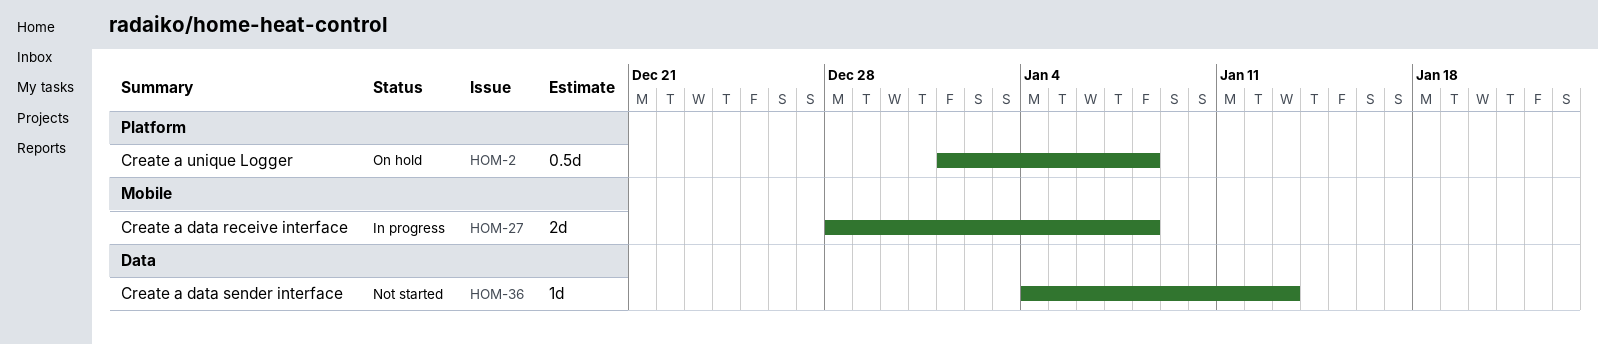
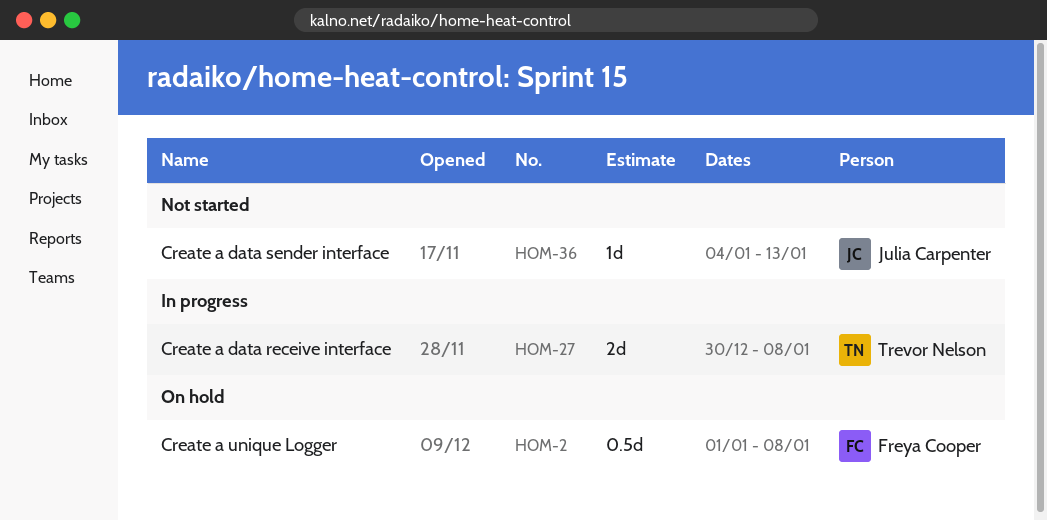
HOM-27, start: Dec 28 -> Dec 30

